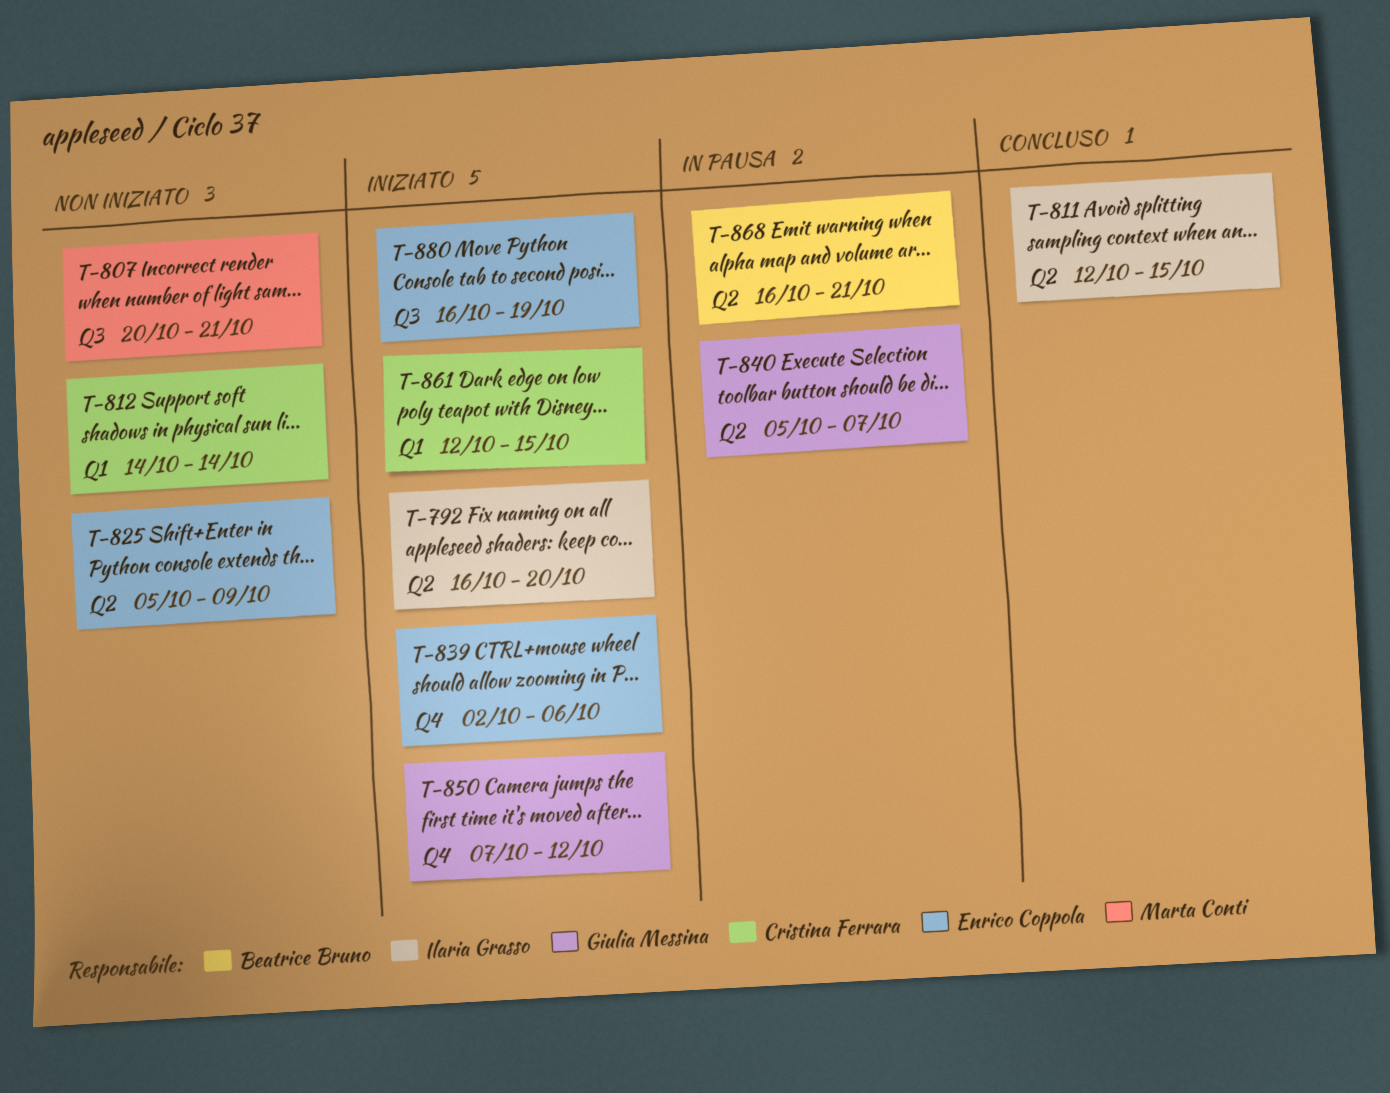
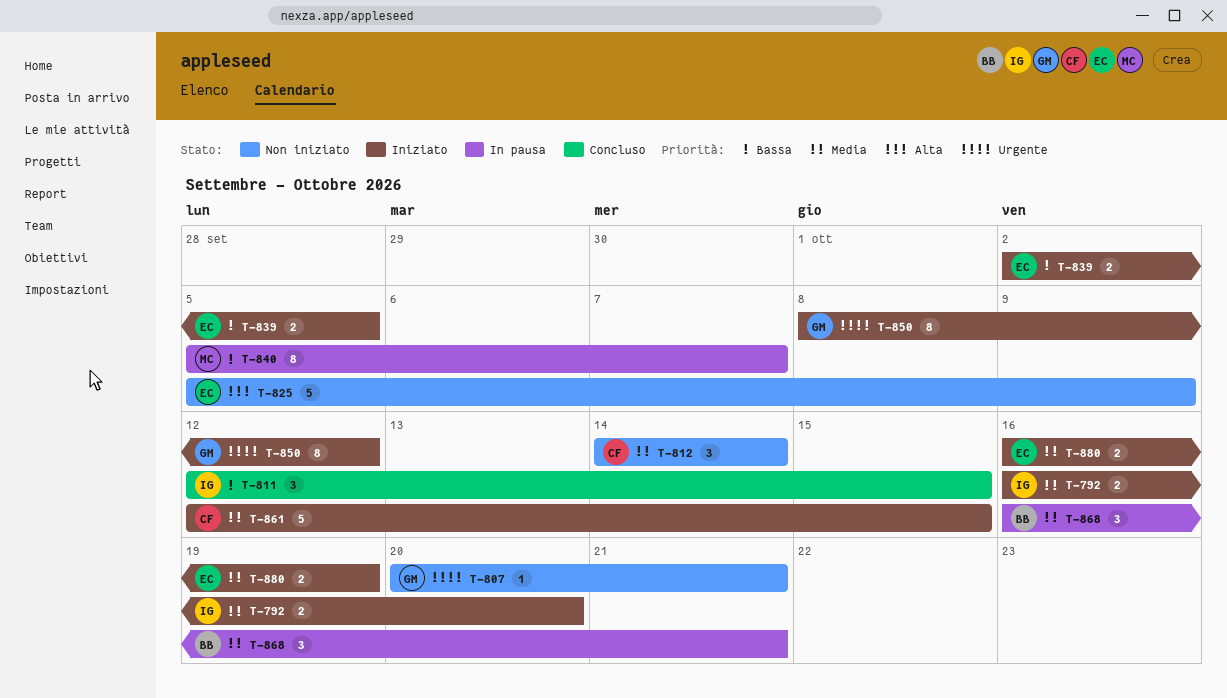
T-807, owner: Marta Conti -> Giulia Messina
T-839, due: Oct 6 -> Oct 5
T-840, owner: Giulia Messina -> Marta Conti
T-850, start: Oct 7 -> Oct 8

